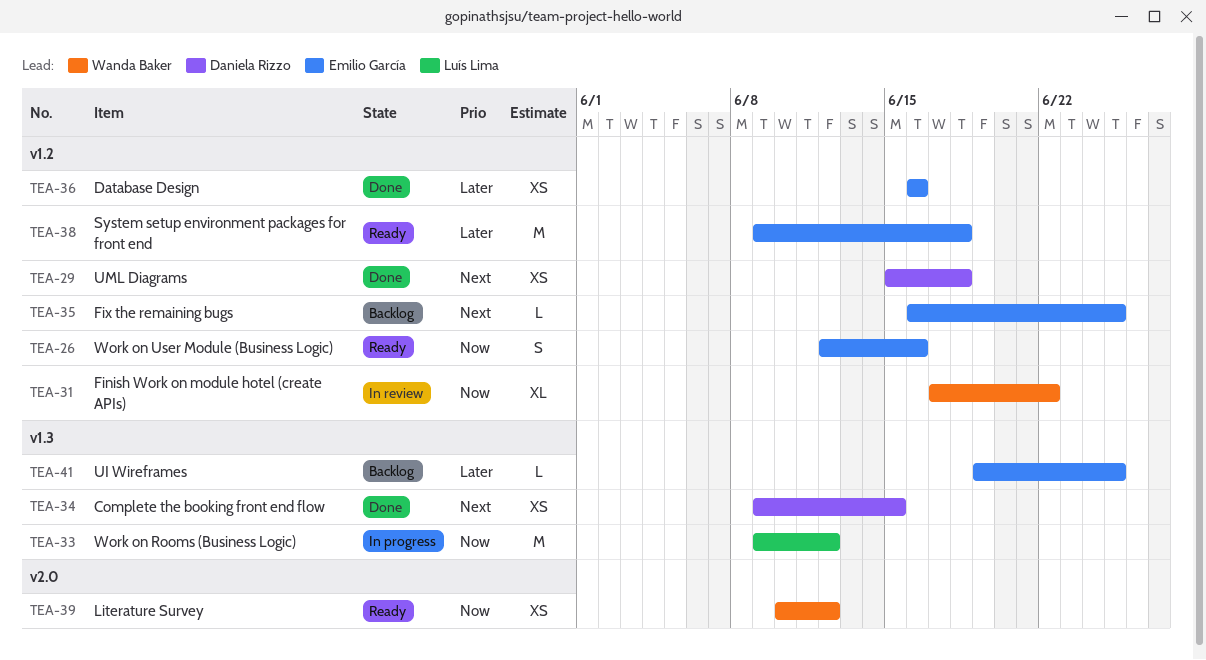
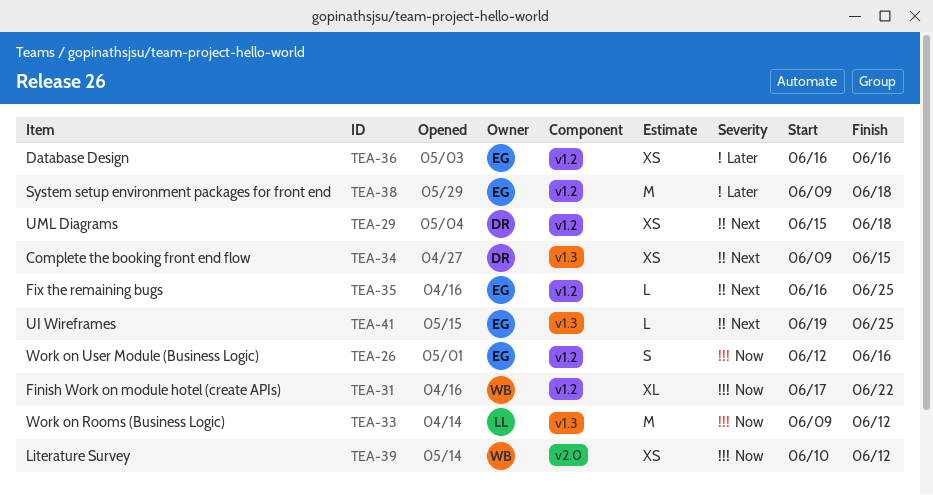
TEA-41, priority: Later -> Next

